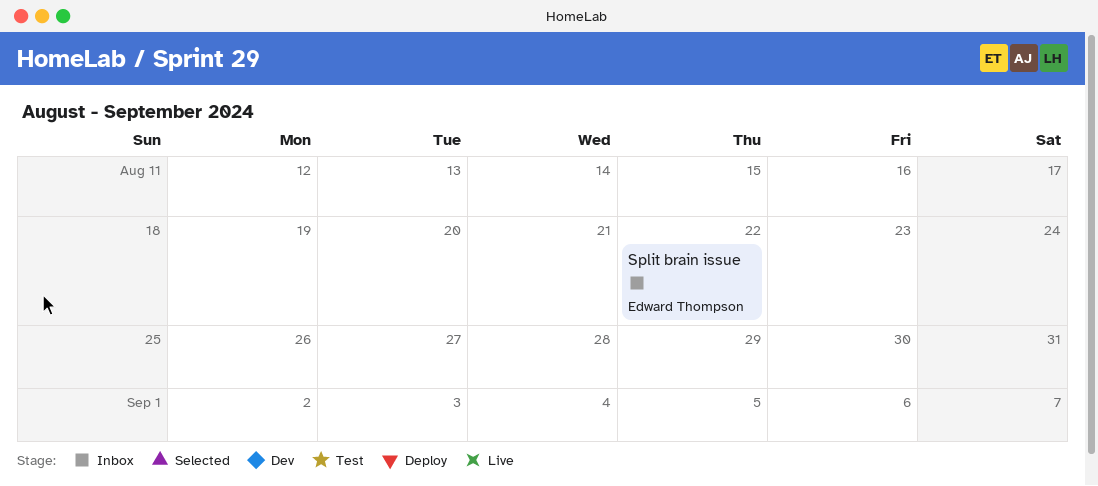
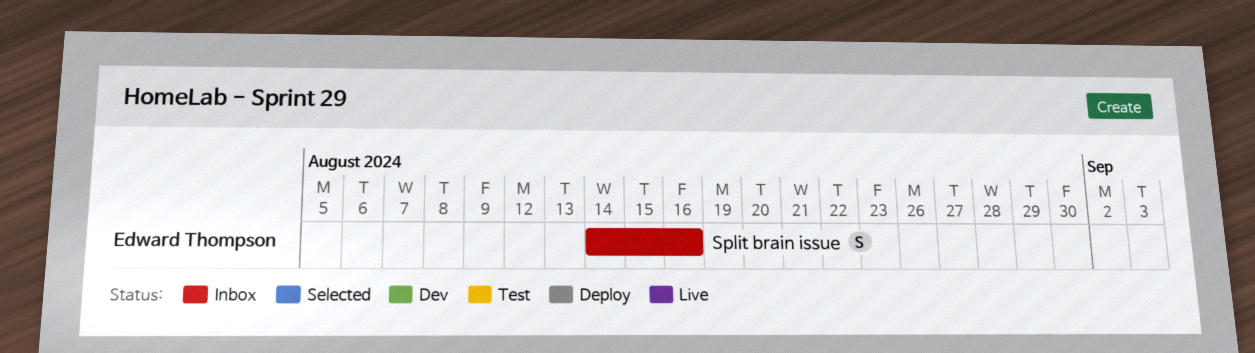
Split brain issue, due: Aug 22 -> Aug 16

